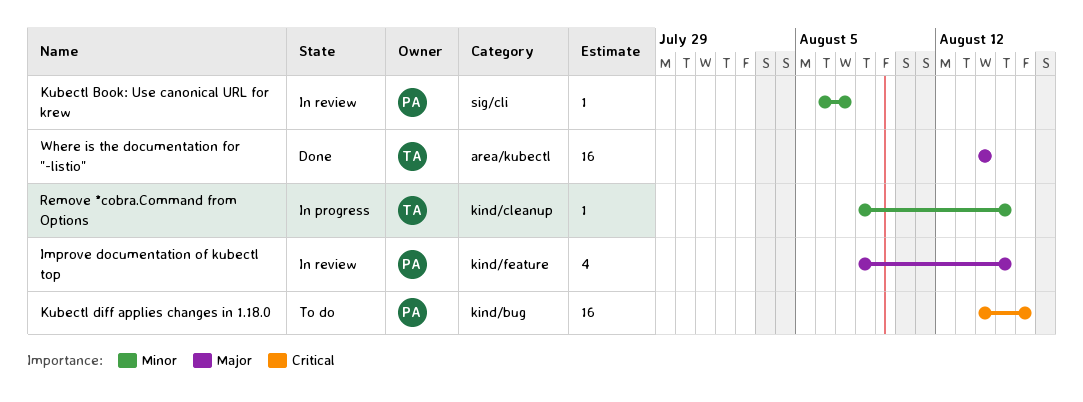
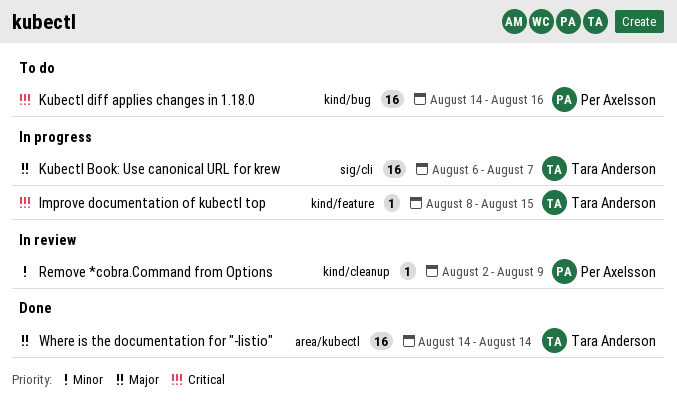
Improve documentation of kubectl top, status: In review -> In progress
Improve documentation of kubectl top, owner: Per Axelsson -> Tara Anderson
Improve documentation of kubectl top, priority: Major -> Critical
Improve documentation of kubectl top, estimate: 4 -> 1
Kubectl Book: Use canonical URL for krew, status: In review -> In progress
Kubectl Book: Use canonical URL for krew, owner: Per Axelsson -> Tara Anderson
Kubectl Book: Use canonical URL for krew, priority: Minor -> Major
Kubectl Book: Use canonical URL for krew, estimate: 1 -> 16
Remove *cobra.Command from Options, status: In progress -> In review
Remove *cobra.Command from Options, owner: Tara Anderson -> Per Axelsson
Remove *cobra.Command from Options, start: Aug 8 -> Aug 2
Remove *cobra.Command from Options, due: Aug 15 -> Aug 9

